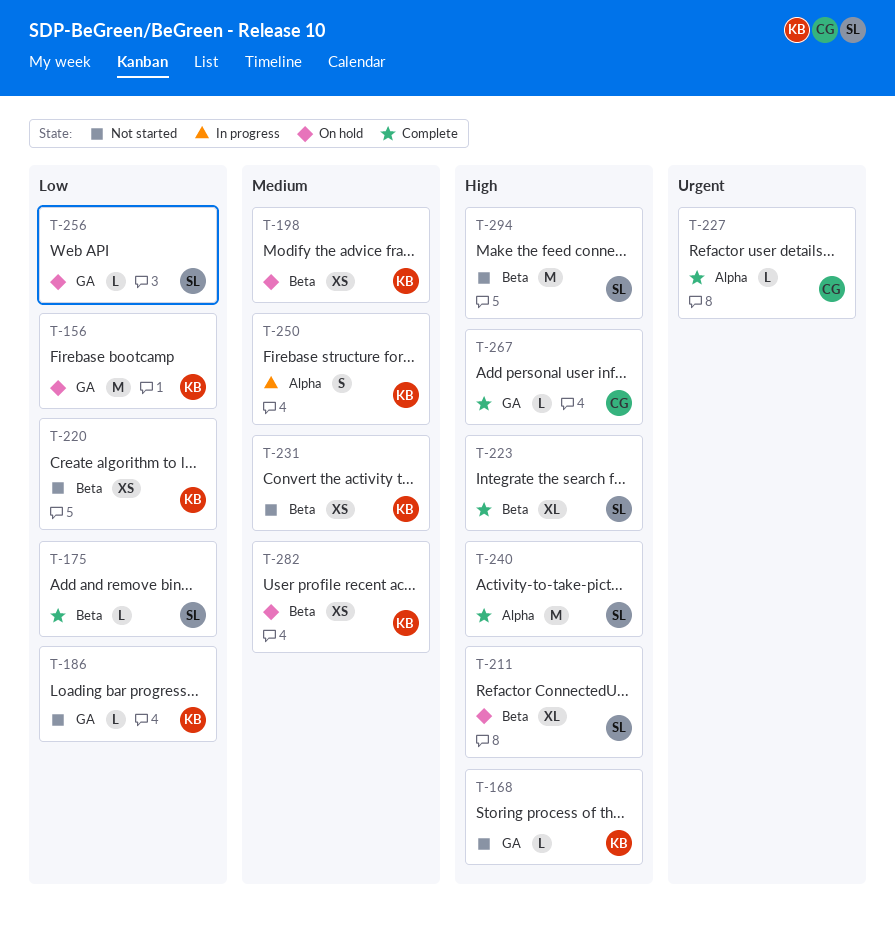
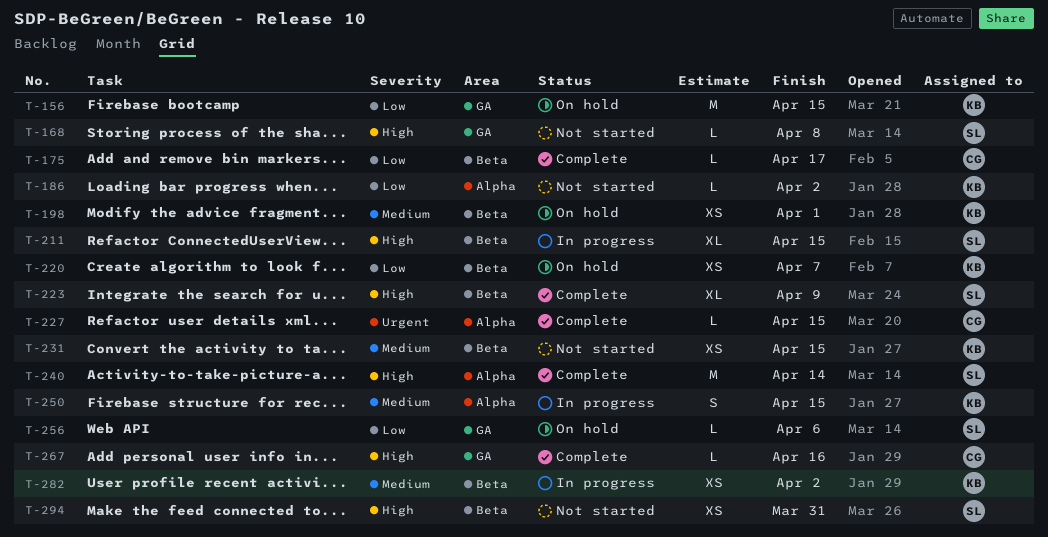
T-168, owner: KB -> SL
T-175, owner: SL -> CG
T-186, label: GA -> Alpha
T-211, status: On hold -> In progress
T-220, status: Not started -> On hold
T-282, status: On hold -> In progress
T-294, estimate: M -> XS

